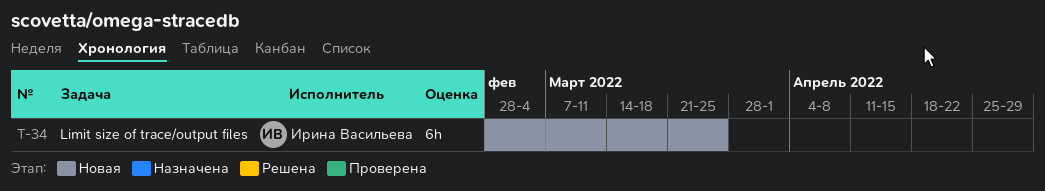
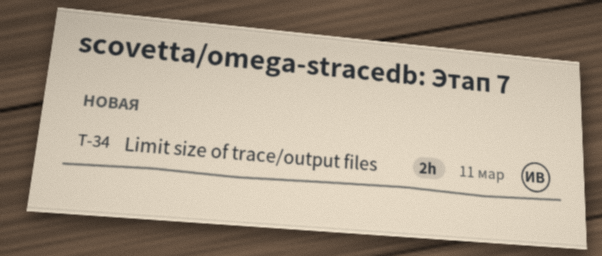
T-34, estimate: 6h -> 2h
T-34, due: Mar 25 -> Mar 11

